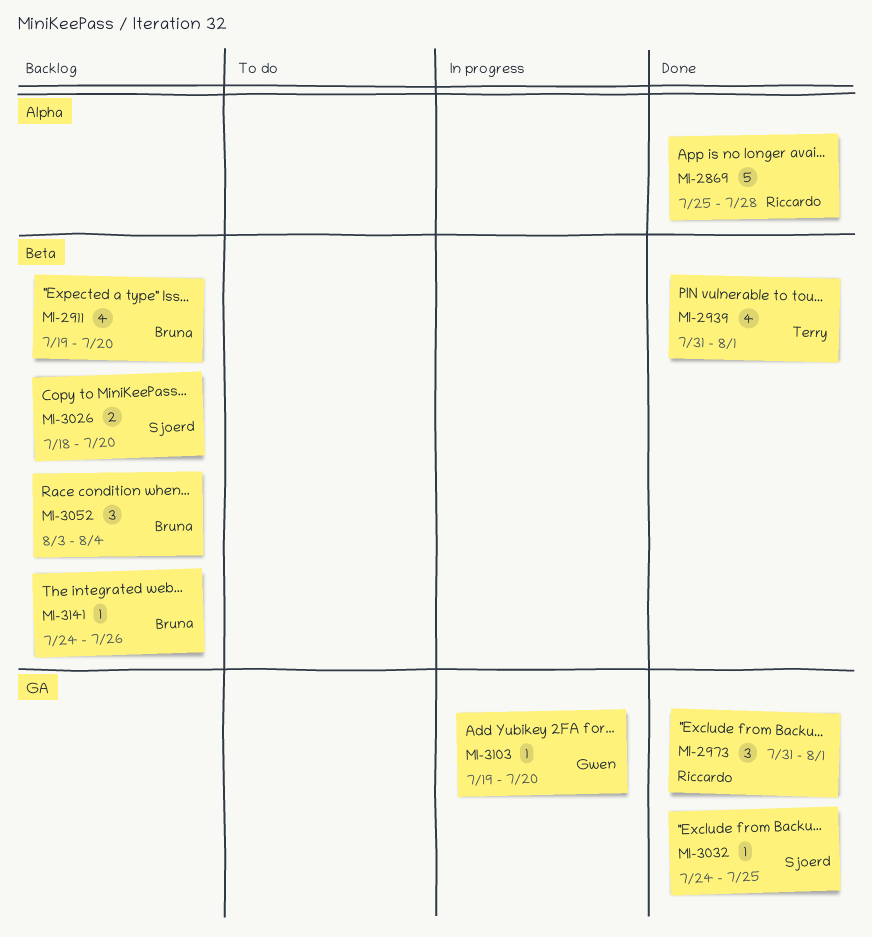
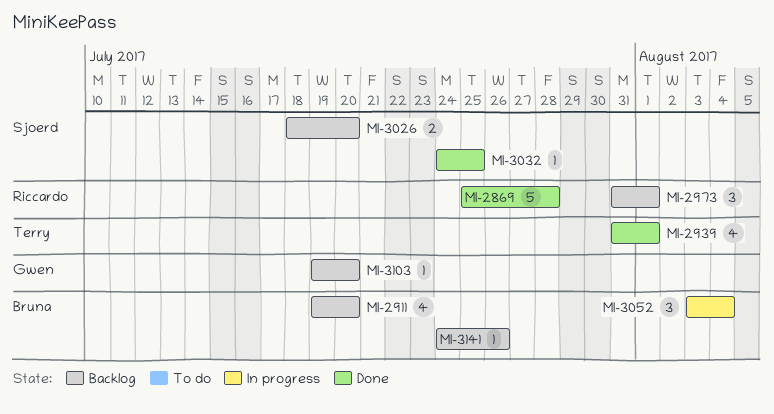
MI-2973, status: Done -> Backlog
MI-3052, status: Backlog -> In progress
MI-3103, status: In progress -> Backlog

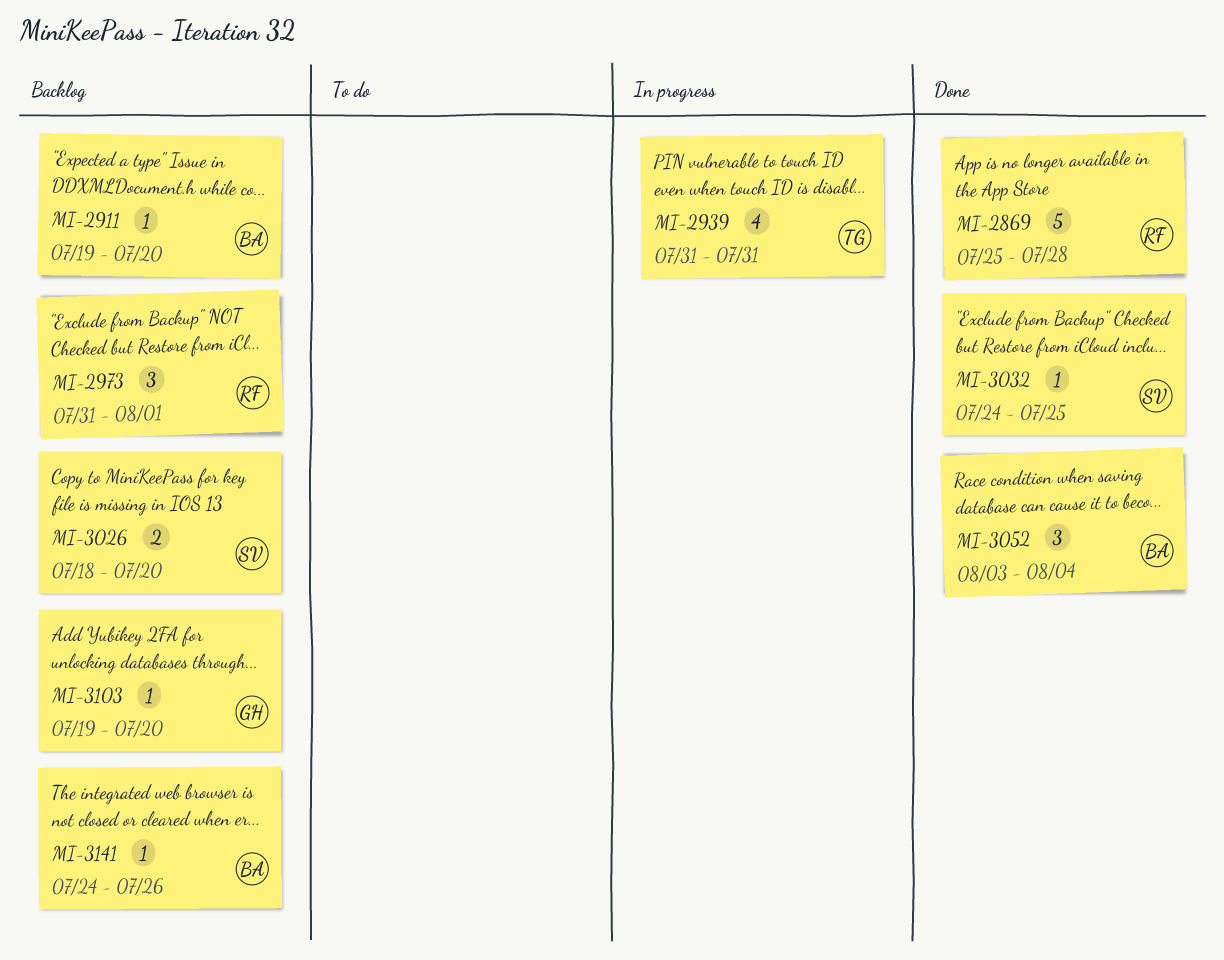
MI-2911, estimate: 4 -> 1
MI-2939, status: Done -> In progress
MI-2939, due: Aug 1 -> Jul 31
MI-3052, status: In progress -> Done

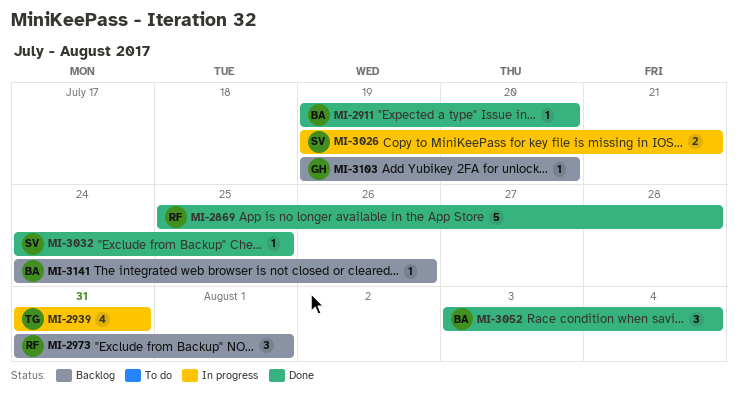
MI-2911, status: Backlog -> Done
MI-3026, status: Backlog -> In progress
MI-3026, start: Jul 18 -> Jul 19
MI-3026, due: Jul 20 -> Jul 21

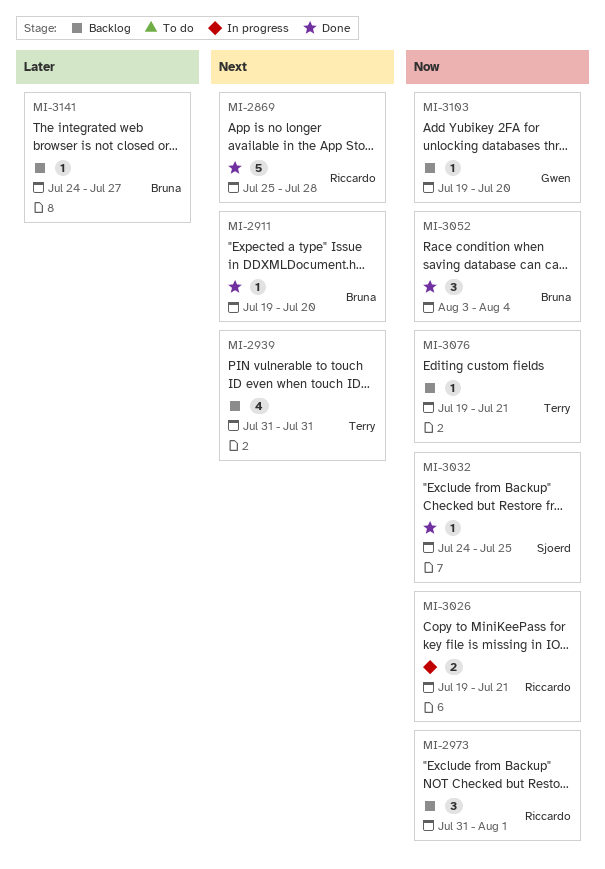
MI-2939, status: In progress -> Backlog
MI-3026, owner: Sjoerd -> Riccardo
MI-3076: none -> present
MI-3141, due: Jul 26 -> Jul 27

